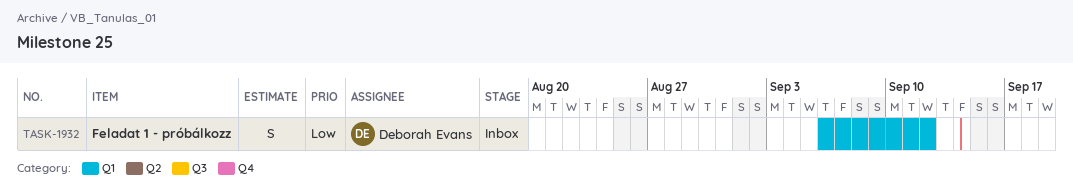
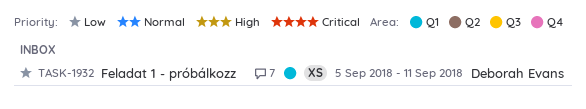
TASK-1932, estimate: S -> XS
TASK-1932, start: Sep 6 -> Sep 5
TASK-1932, due: Sep 12 -> Sep 11

